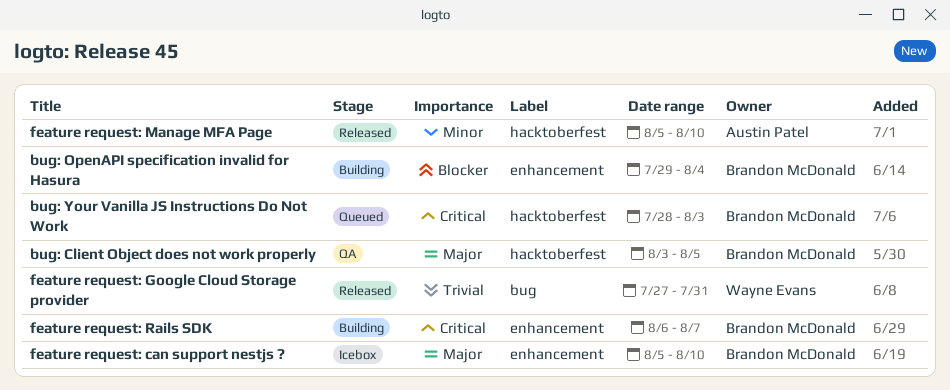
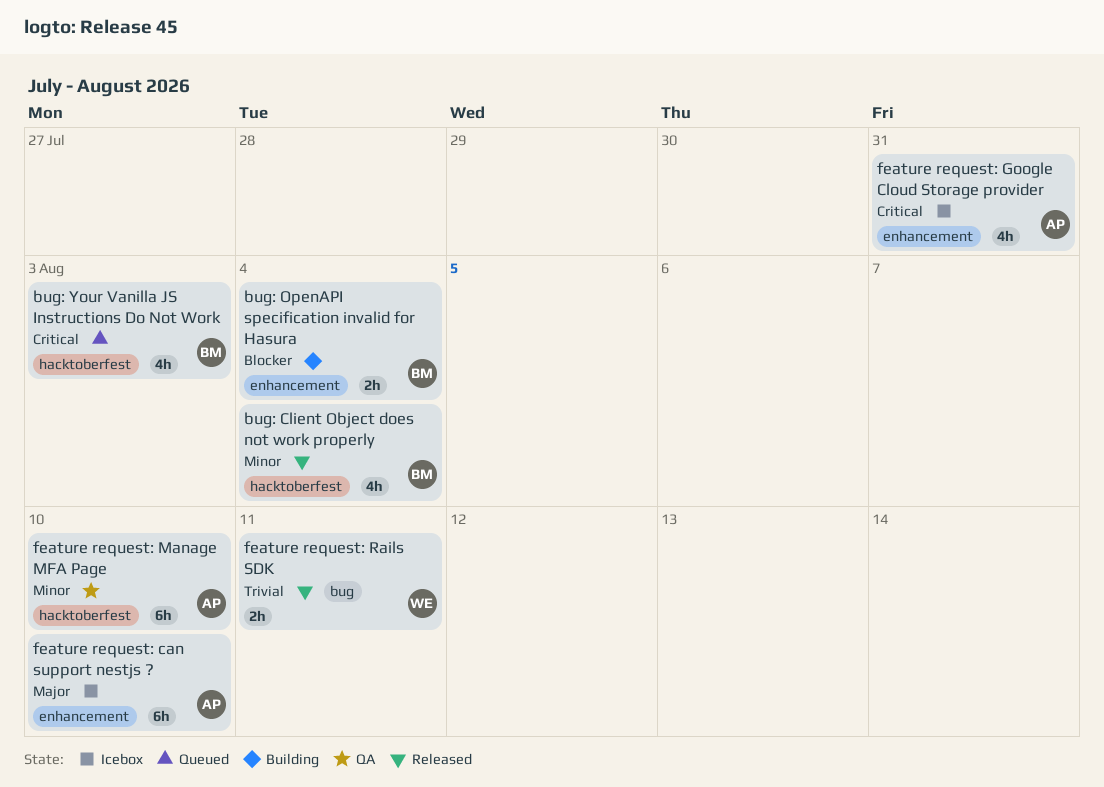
bug: Client Object does not work properly, status: QA -> Released
bug: Client Object does not work properly, priority: Major -> Minor
bug: Client Object does not work properly, due: Aug 5 -> Aug 4
feature request: can support nestjs ?, owner: Brandon McDonald -> Austin Patel
feature request: Google Cloud Storage provider, status: Released -> Icebox
feature request: Google Cloud Storage provider, owner: Wayne Evans -> Austin Patel
feature request: Google Cloud Storage provider, priority: Trivial -> Critical
feature request: Google Cloud Storage provider, label: bug -> enhancement
feature request: Manage MFA Page, status: Released -> QA
feature request: Rails SDK, status: Building -> Released
feature request: Rails SDK, owner: Brandon McDonald -> Wayne Evans
feature request: Rails SDK, priority: Critical -> Trivial
feature request: Rails SDK, label: enhancement -> bug
feature request: Rails SDK, due: Aug 7 -> Aug 11

